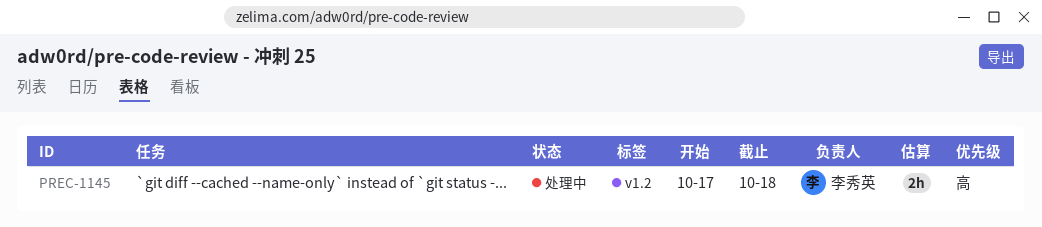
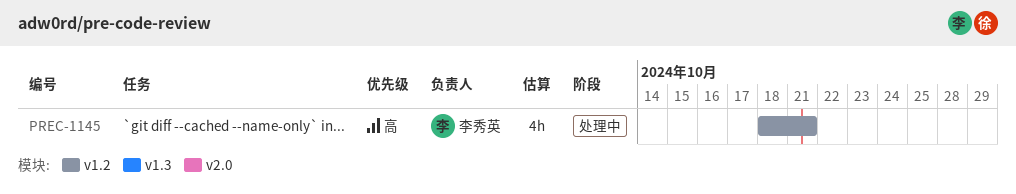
PREC-1145, estimate: 2h -> 4h
PREC-1145, start: Oct 17 -> Oct 18
PREC-1145, due: Oct 18 -> Oct 21

